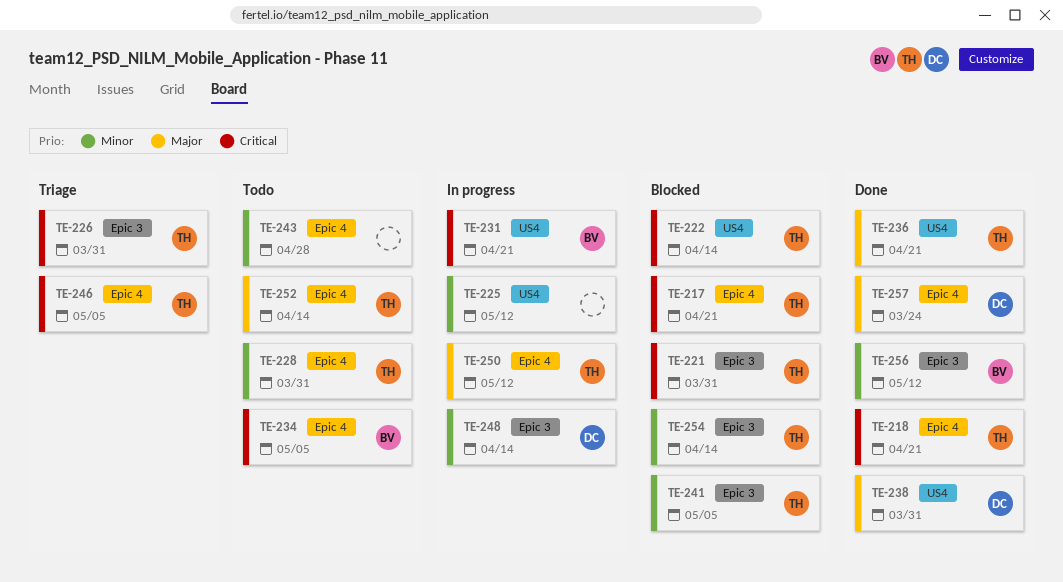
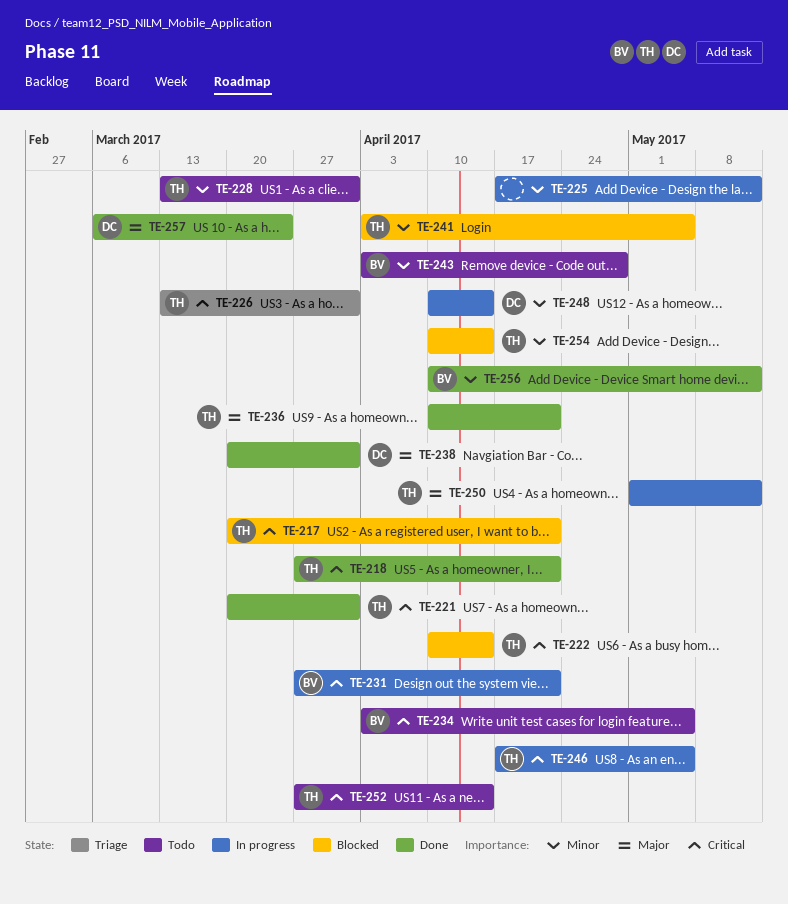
TE-221, status: Blocked -> Done
TE-243, owner: none -> BV
TE-246, status: Triage -> In progress
TE-252, priority: Major -> Critical

